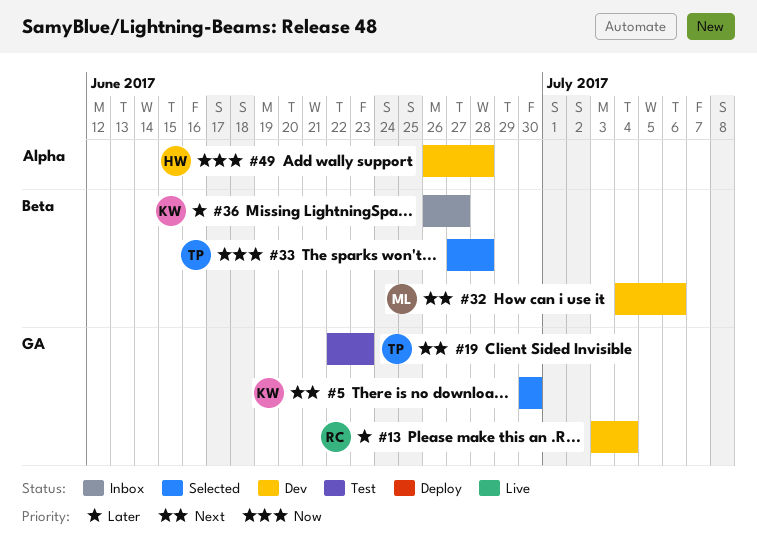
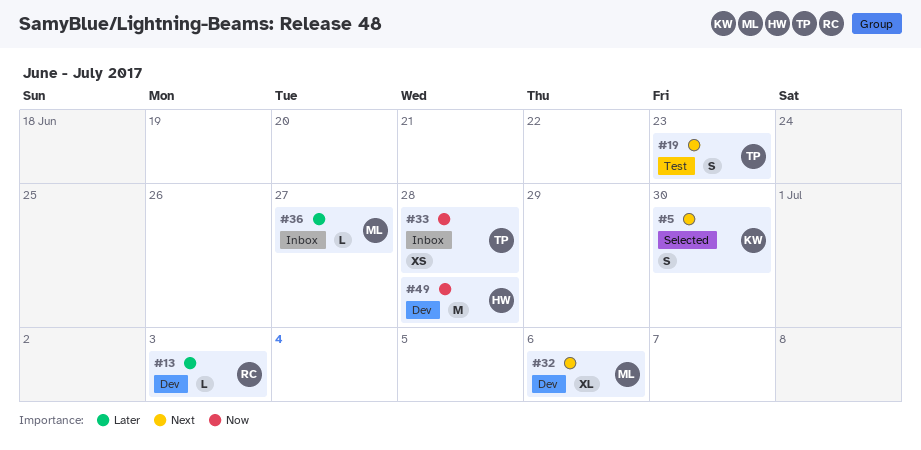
#13, due: Jul 4 -> Jul 3
#33, status: Selected -> Inbox
#36, owner: KW -> ML

